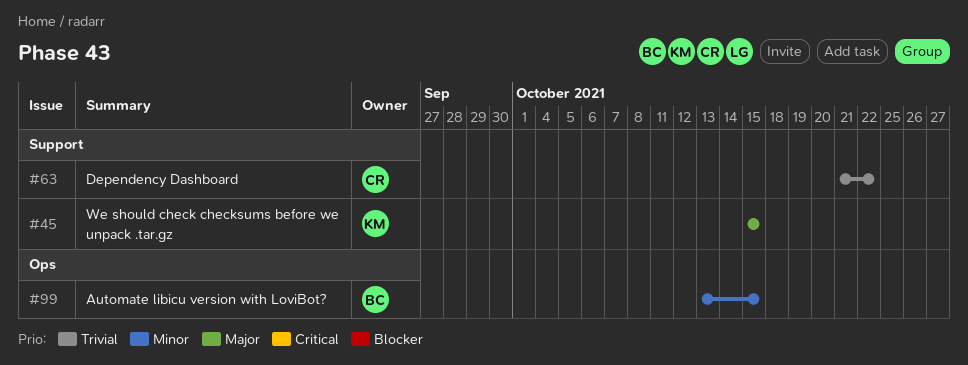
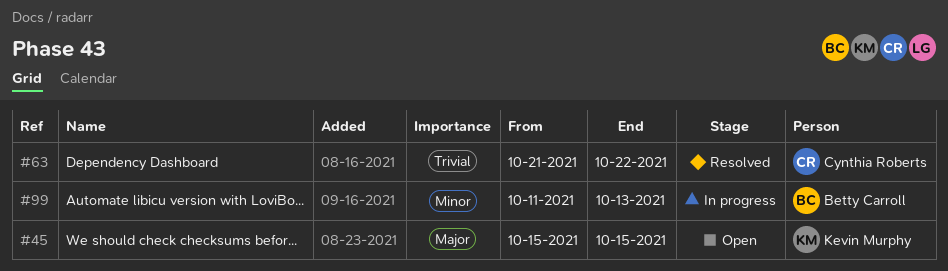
#99, start: Oct 13 -> Oct 11
#99, due: Oct 15 -> Oct 13

